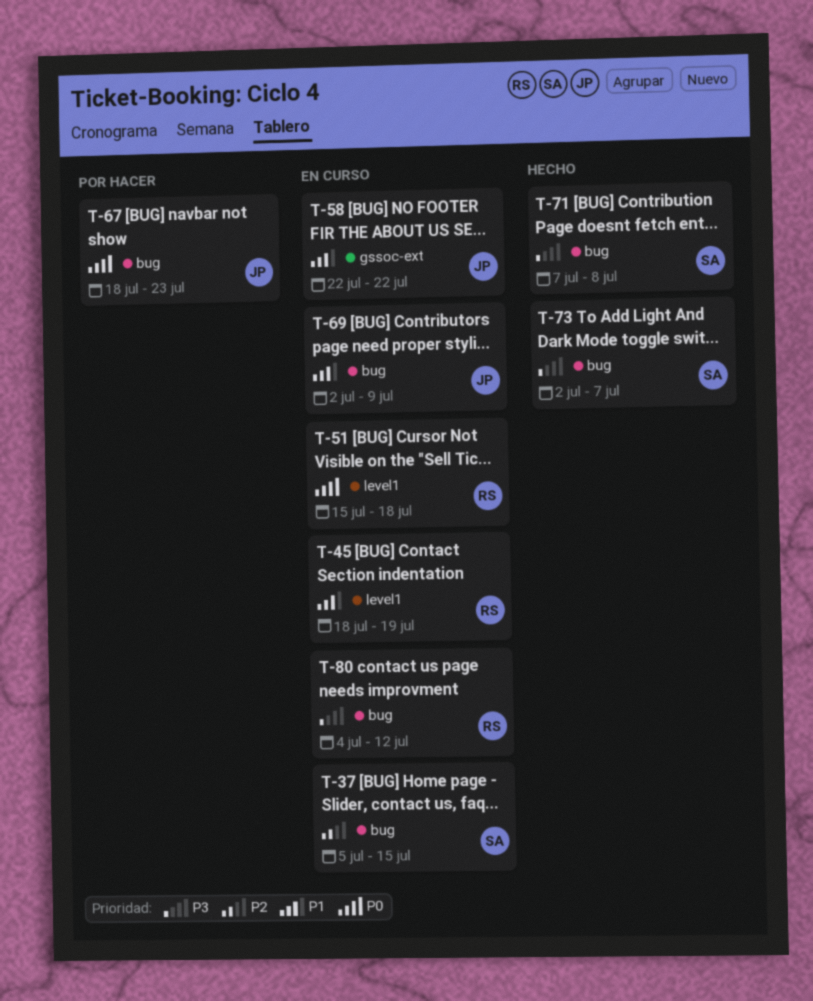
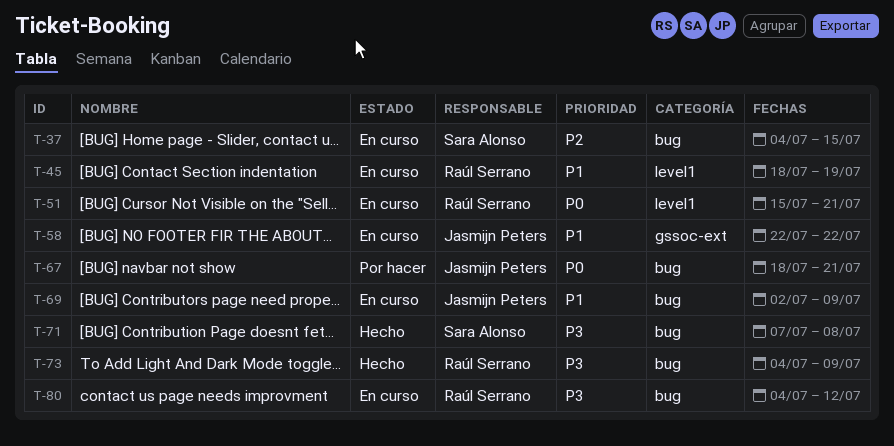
T-37, start: Jul 5 -> Jul 4
T-51, due: Jul 18 -> Jul 21
T-67, due: Jul 23 -> Jul 21
T-73, owner: Sara Alonso -> Raúl Serrano
T-73, start: Jul 2 -> Jul 4
T-73, due: Jul 7 -> Jul 9

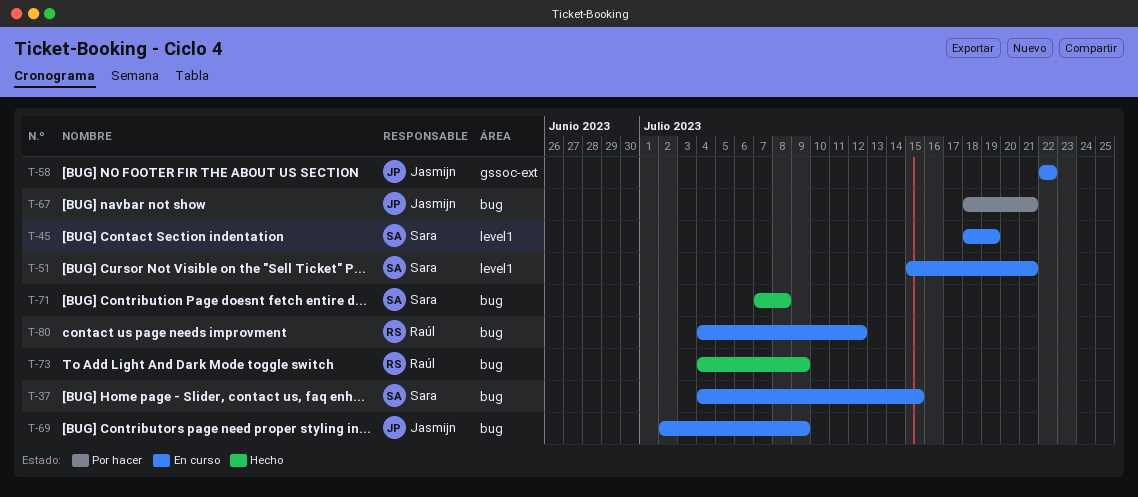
T-45, owner: Raúl Serrano -> Sara Alonso
T-51, owner: Raúl Serrano -> Sara Alonso

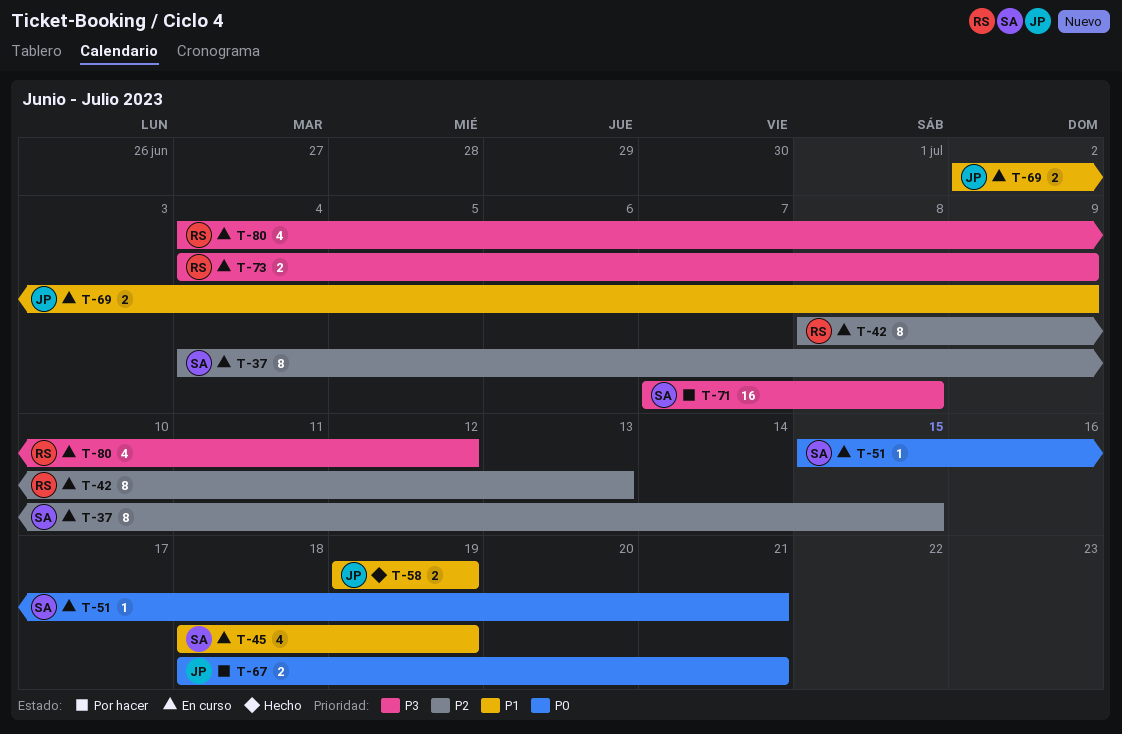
T-42: none -> present
T-58, status: En curso -> Hecho
T-58, start: Jul 22 -> Jul 19
T-58, due: Jul 22 -> Jul 19
T-71, status: Hecho -> Por hacer
T-73, status: Hecho -> En curso

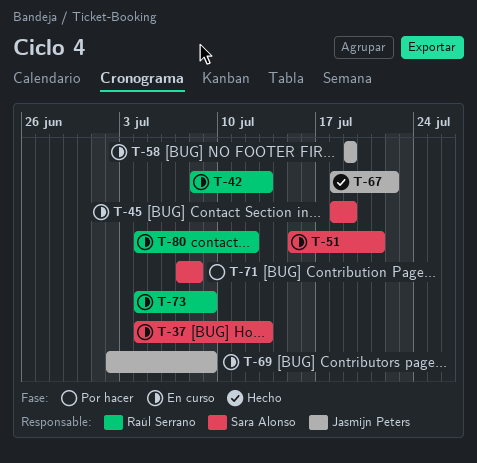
T-37, due: Jul 15 -> Jul 13
T-58, status: Hecho -> En curso
T-67, status: Por hacer -> Hecho
T-67, due: Jul 21 -> Jul 22

